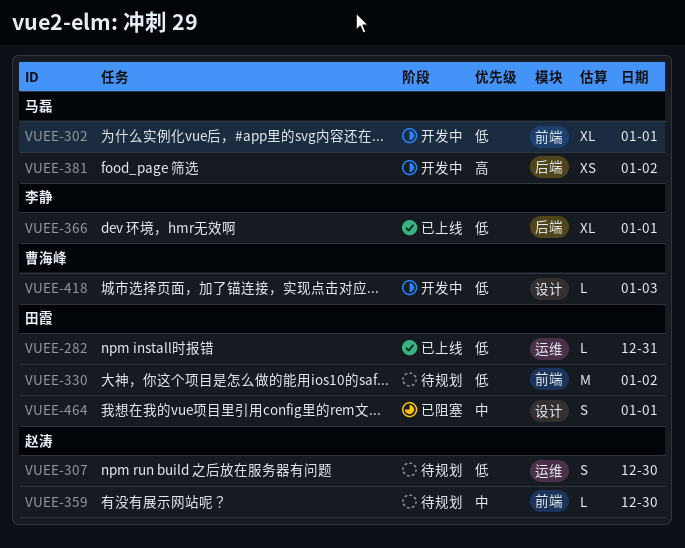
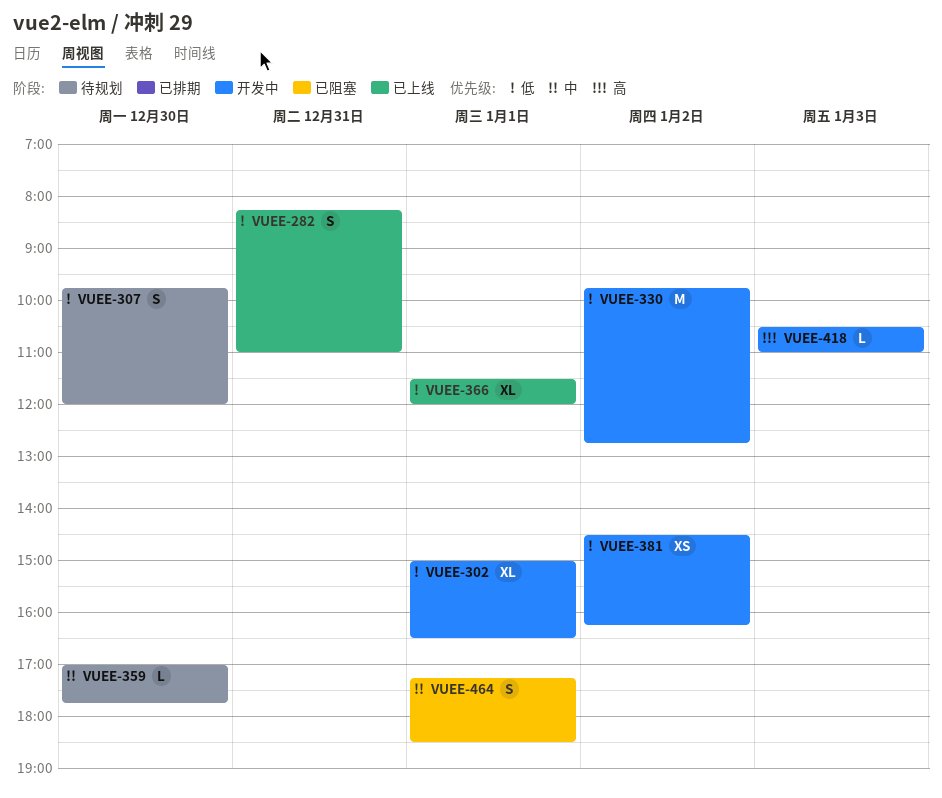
VUEE-282, estimate: L -> S
VUEE-330, status: 待规划 -> 开发中
VUEE-381, priority: 高 -> 低
VUEE-418, priority: 低 -> 高

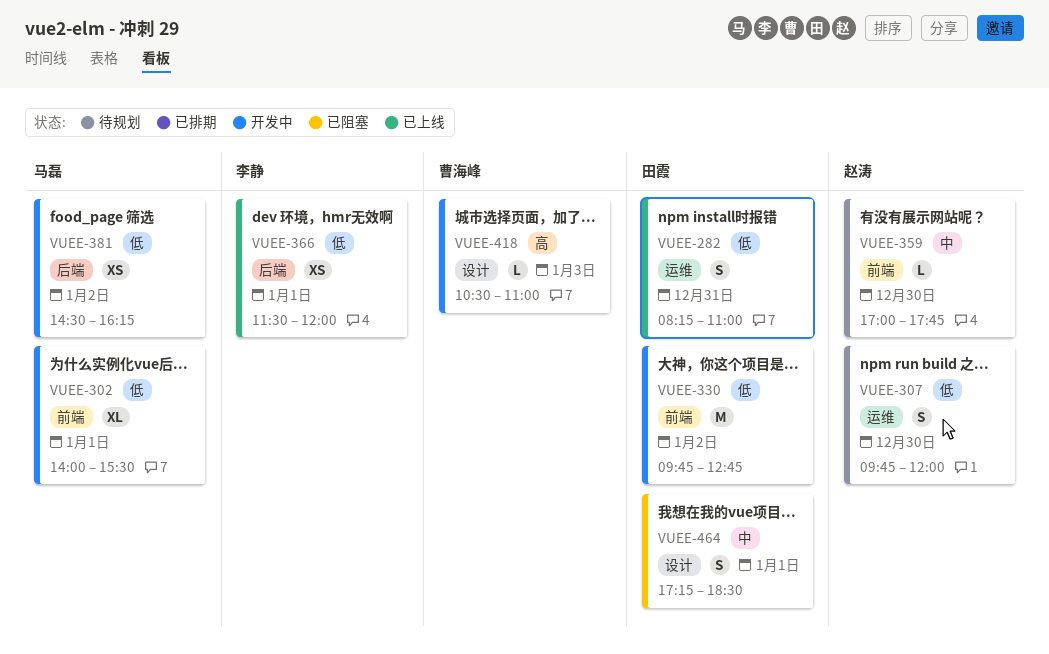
VUEE-302, begins: 15:00 -> 14:00
VUEE-302, ends: 16:30 -> 15:30
VUEE-366, estimate: XL -> XS

